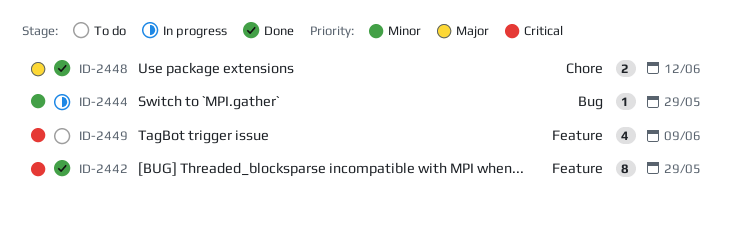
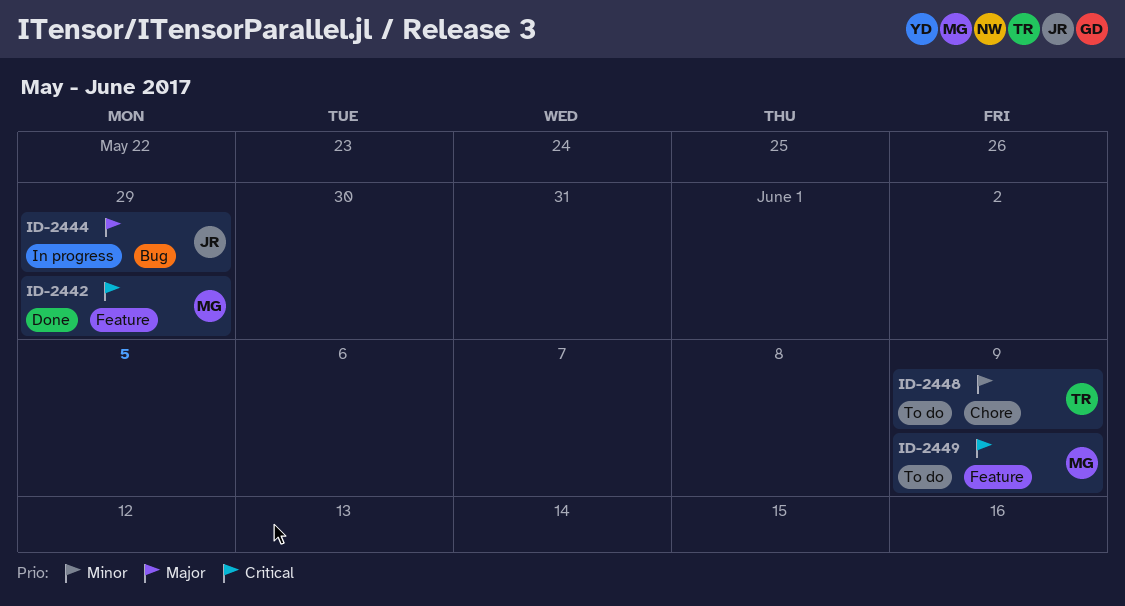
ID-2444, priority: Minor -> Major
ID-2448, status: Done -> To do
ID-2448, priority: Major -> Minor
ID-2448, due: Jun 12 -> Jun 9

